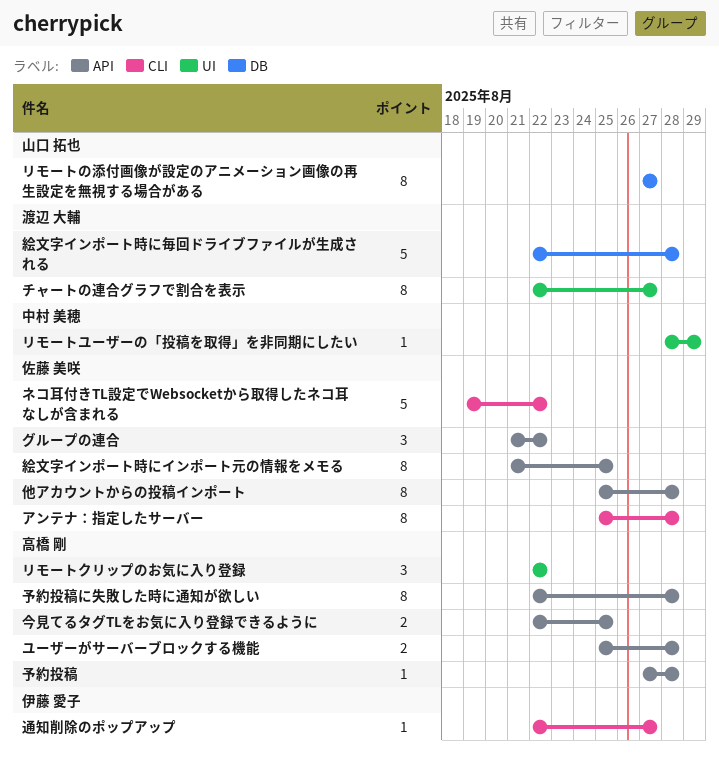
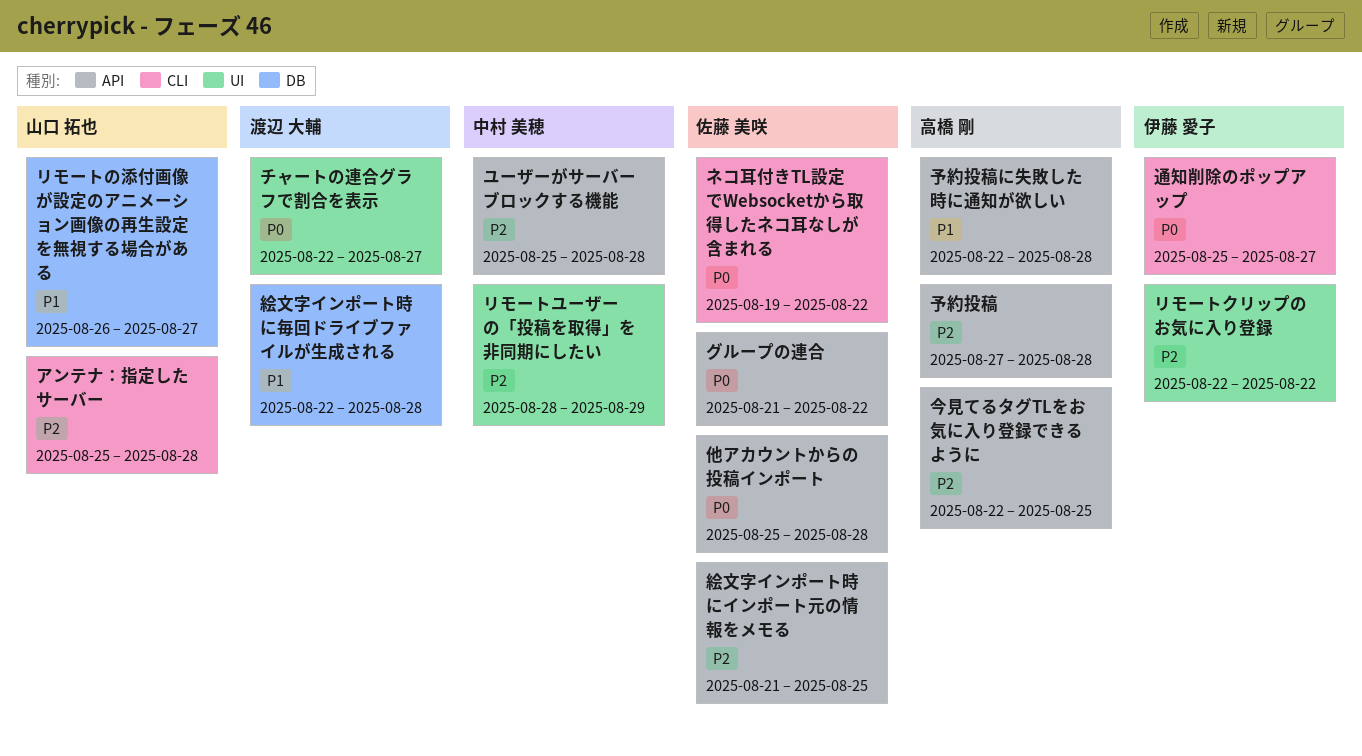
アンテナ：指定したサーバー, owner: 佐藤 美咲 -> 山口 拓也
ユーザーがサーバーブロックする機能, owner: 高橋 剛 -> 中村 美穂
リモートの添付画像が設定のアニメーション画像の再生設定を無視する場合がある, start: Aug 27 -> Aug 26
リモートクリップのお気に入り登録, owner: 高橋 剛 -> 伊藤 愛子
通知削除のポップアップ, start: Aug 22 -> Aug 25

